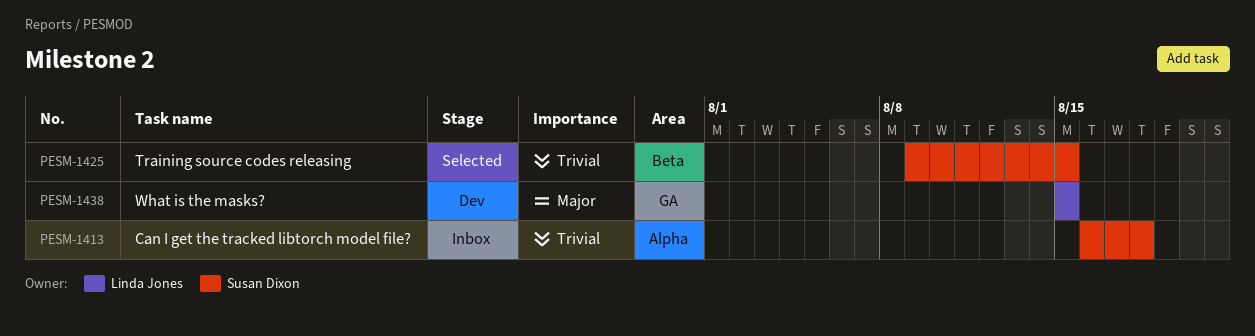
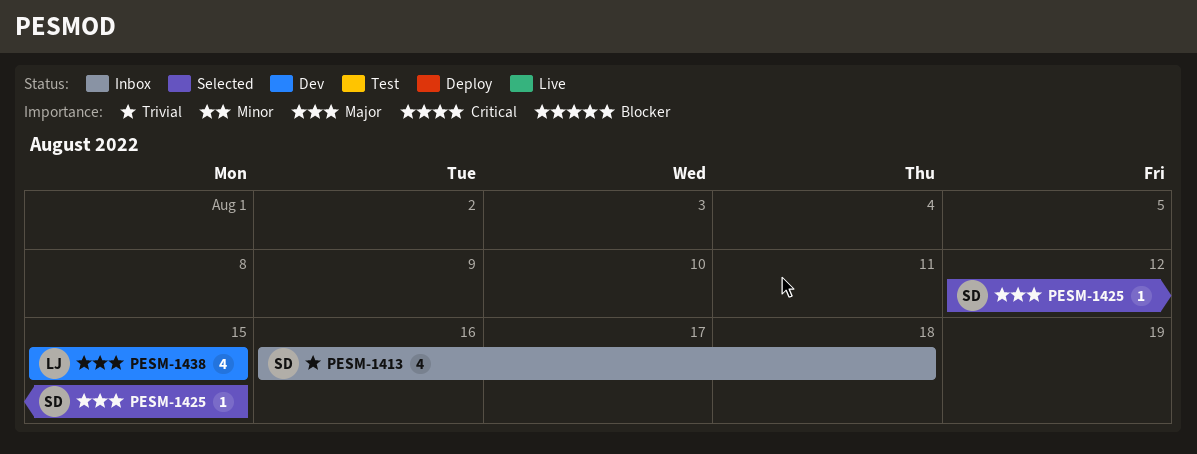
PESM-1425, priority: Trivial -> Major
PESM-1425, start: Aug 9 -> Aug 12

